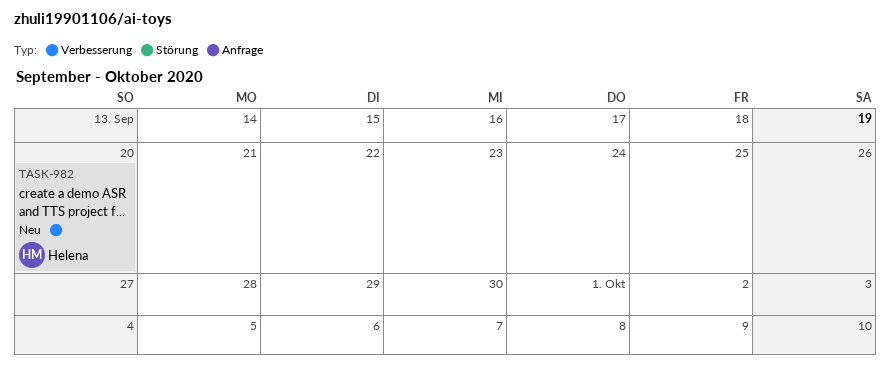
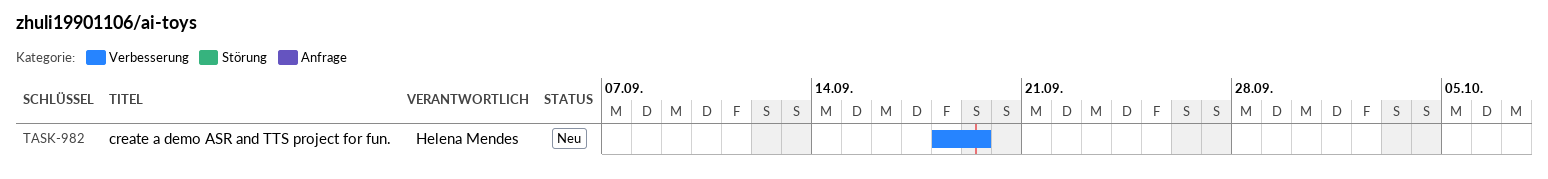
TASK-982, due: Sep 20 -> Sep 19

